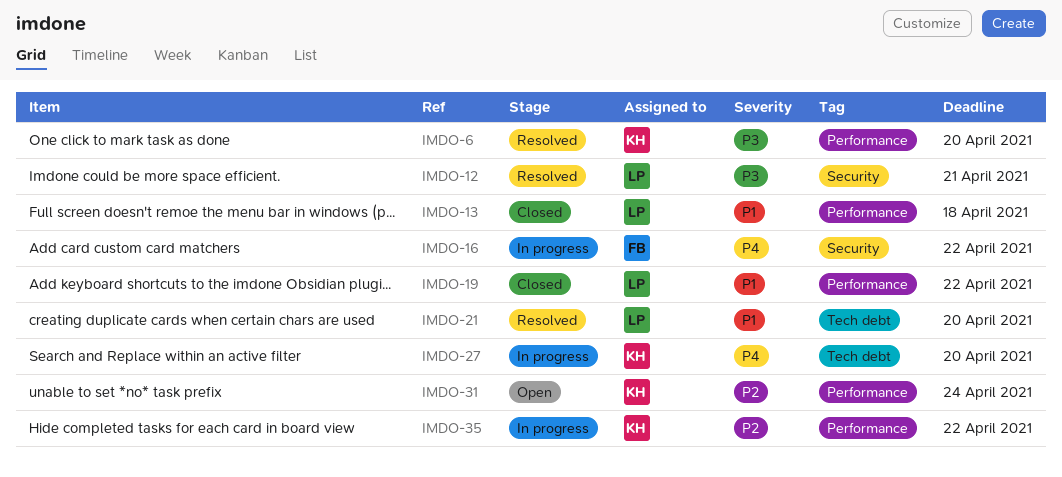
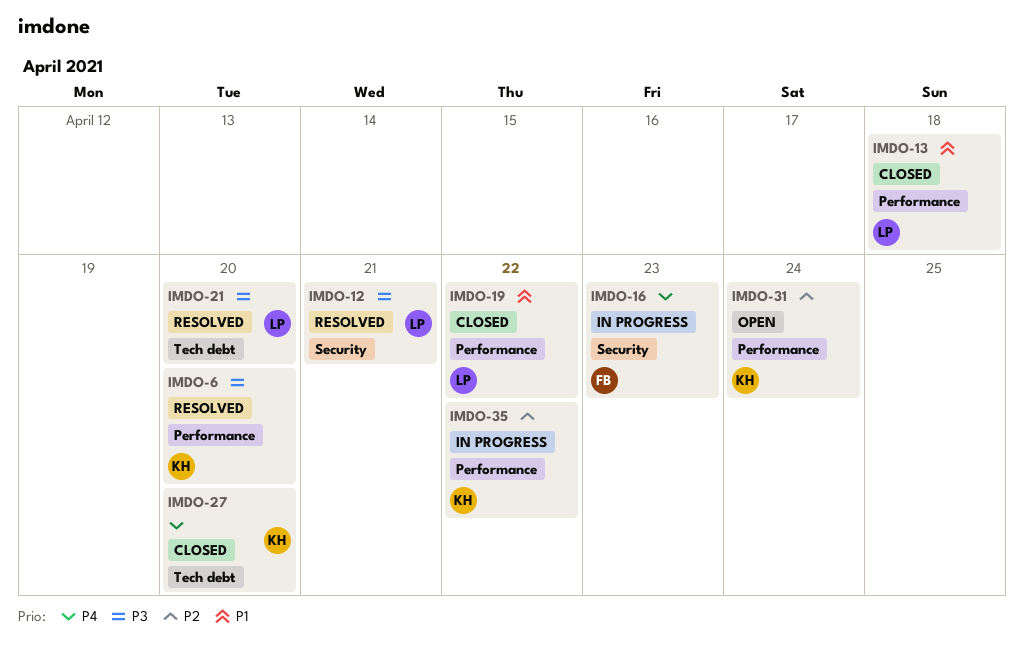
IMDO-16, due: Apr 22 -> Apr 23
IMDO-21, priority: P1 -> P3
IMDO-27, status: In progress -> Closed

